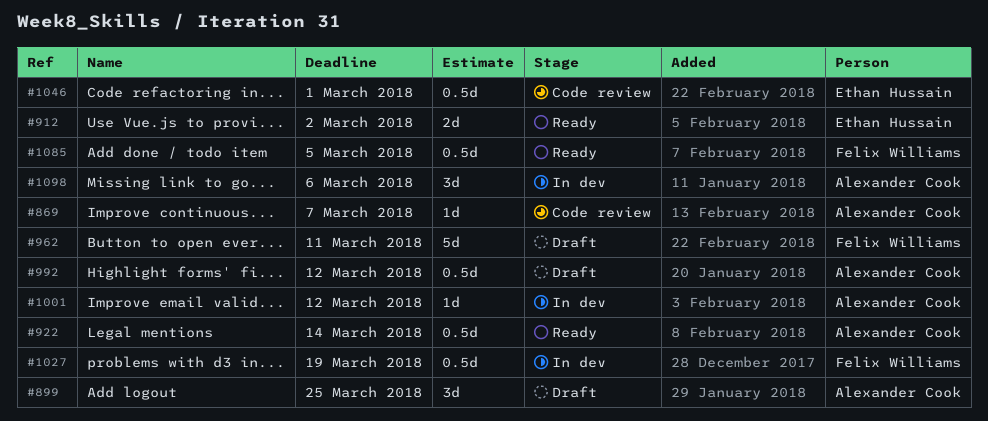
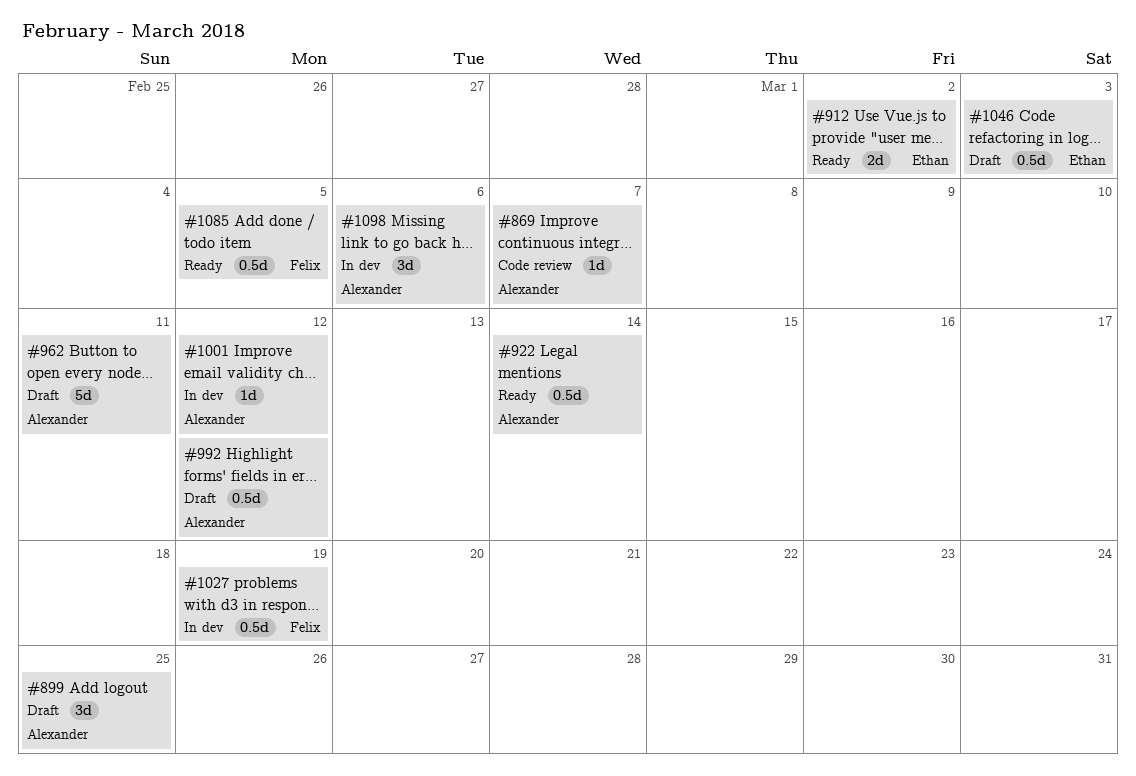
#962, owner: Felix Williams -> Alexander Cook
#1046, status: Code review -> Draft
#1046, due: Mar 1 -> Mar 3

